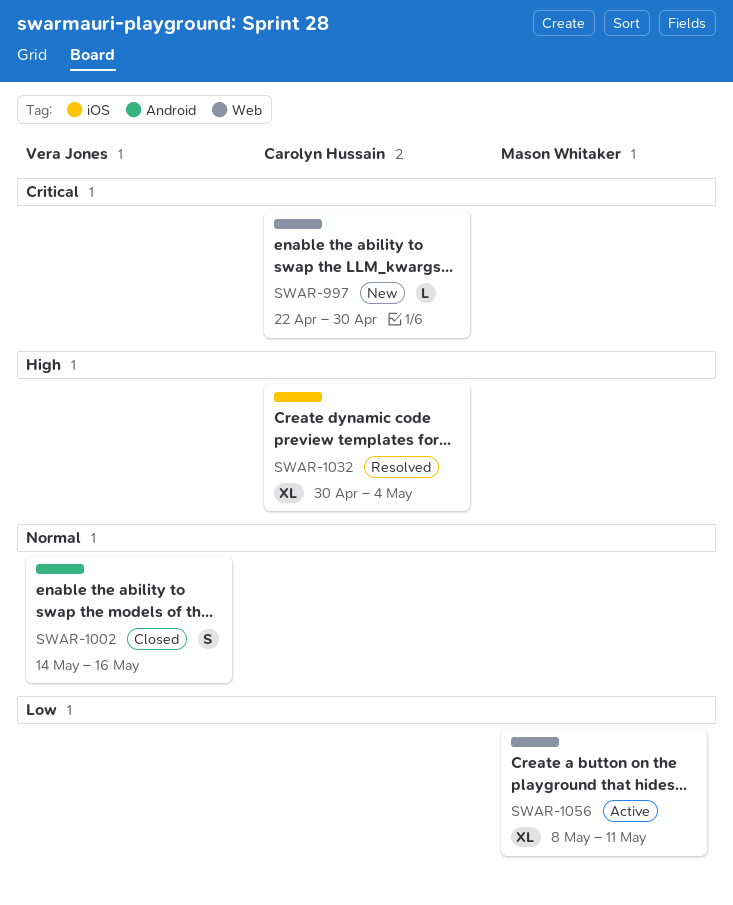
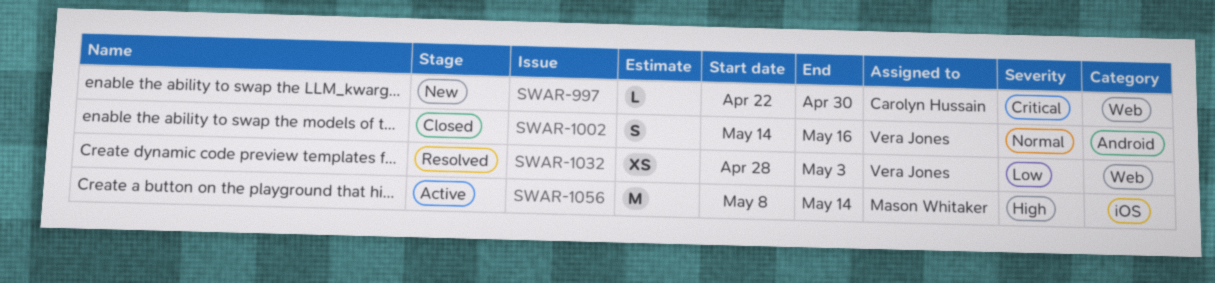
SWAR-1032, owner: Carolyn Hussain -> Vera Jones
SWAR-1032, priority: High -> Low
SWAR-1032, label: iOS -> Web
SWAR-1032, estimate: XL -> XS
SWAR-1032, start: Apr 30 -> Apr 28
SWAR-1032, due: May 4 -> May 3
SWAR-1056, priority: Low -> High
SWAR-1056, label: Web -> iOS
SWAR-1056, estimate: XL -> M
SWAR-1056, due: May 11 -> May 14

